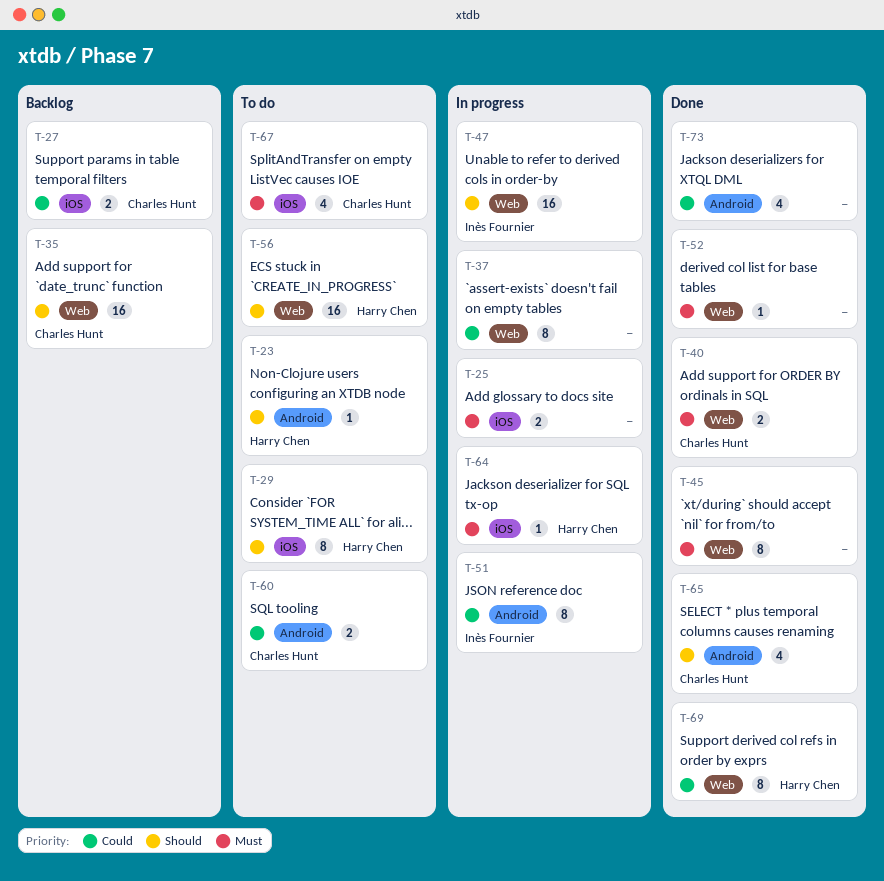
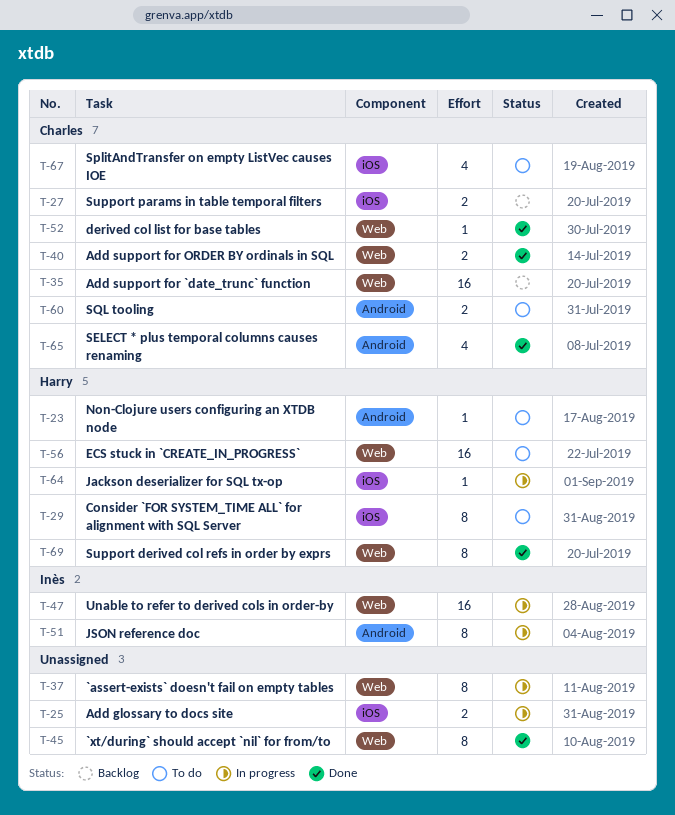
T-52, owner: none -> Charles Hunt
T-73: present -> none

